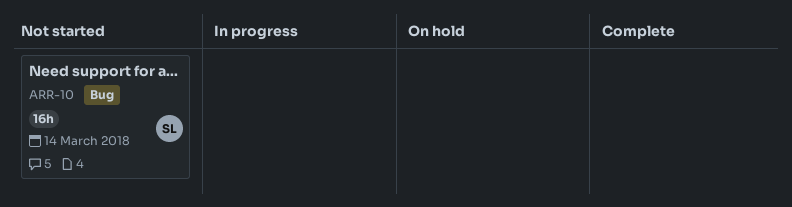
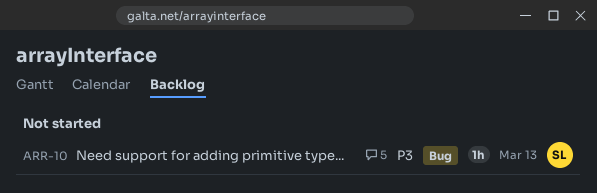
ARR-10, estimate: 16h -> 1h
ARR-10, due: Mar 14 -> Mar 13

